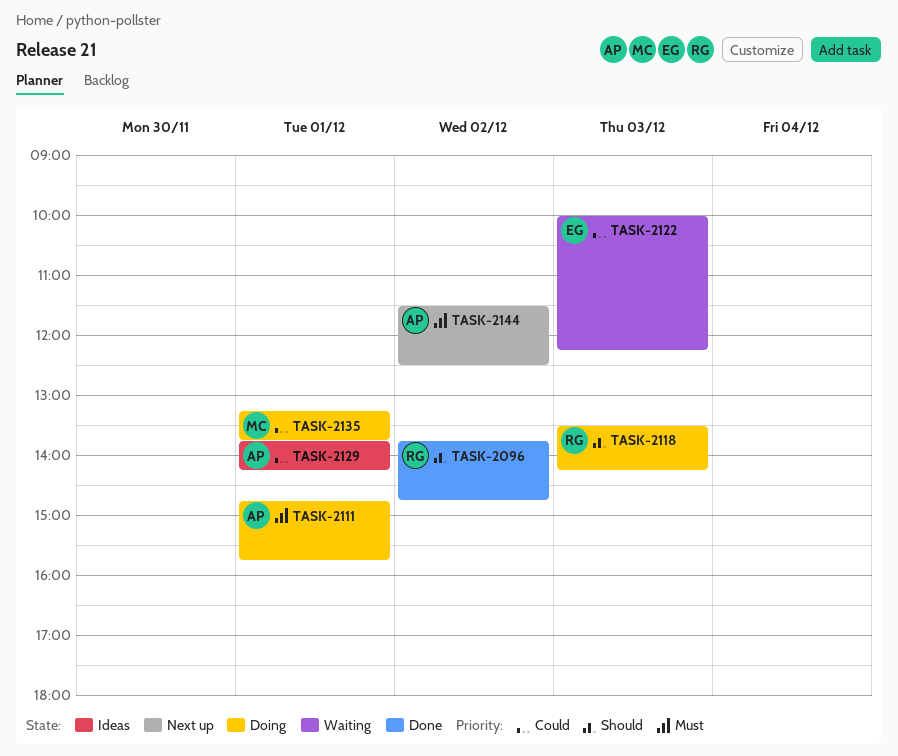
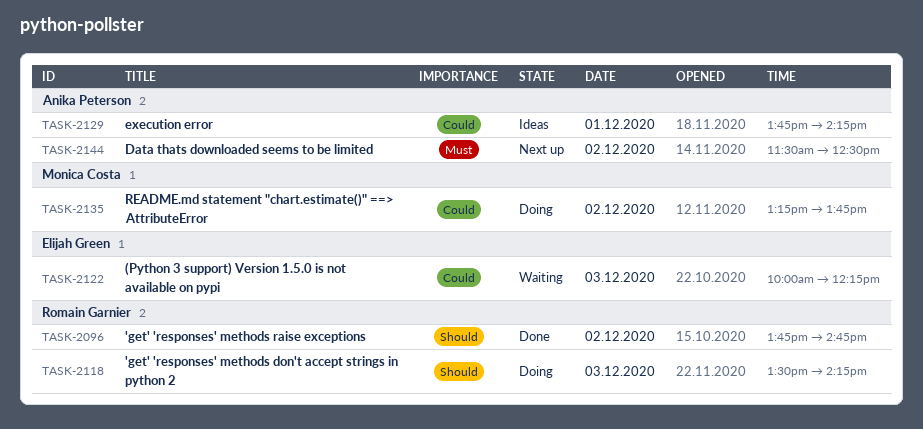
TASK-2111: present -> none
TASK-2135, day: Dec 1 -> Dec 2

